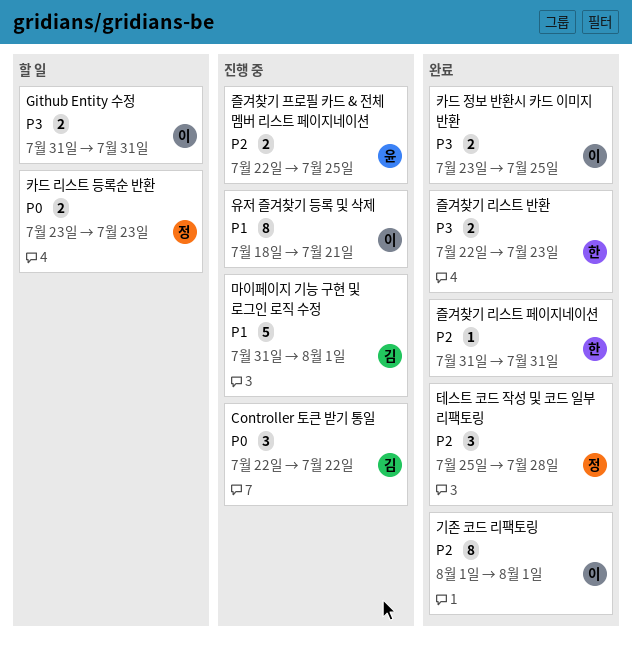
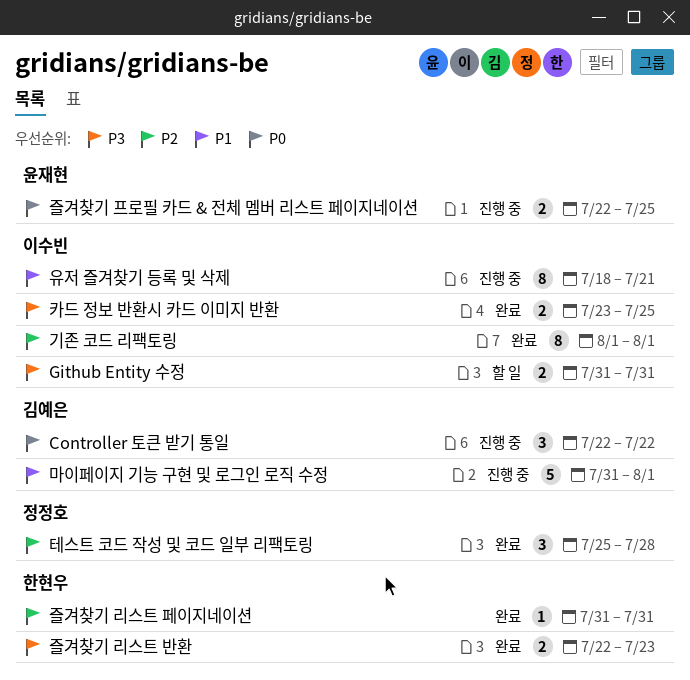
즐겨찾기 프로필 카드 & 전체 멤버 리스트 페이지네이션, priority: P2 -> P0
카드 리스트 등록순 반환: present -> none

